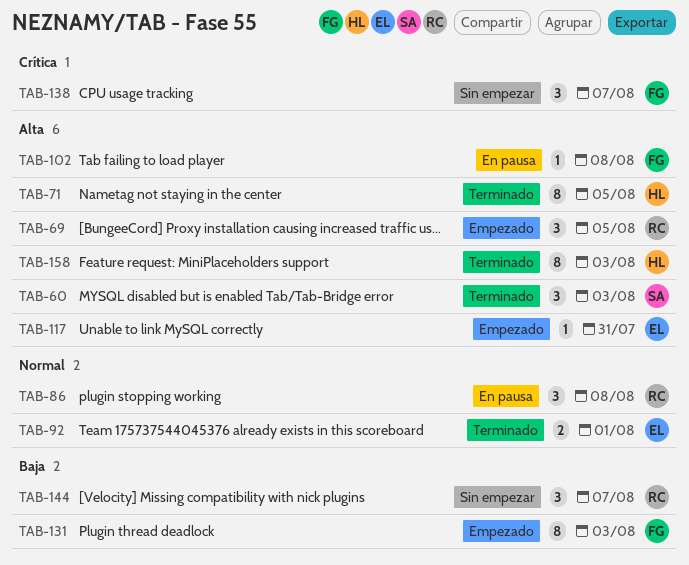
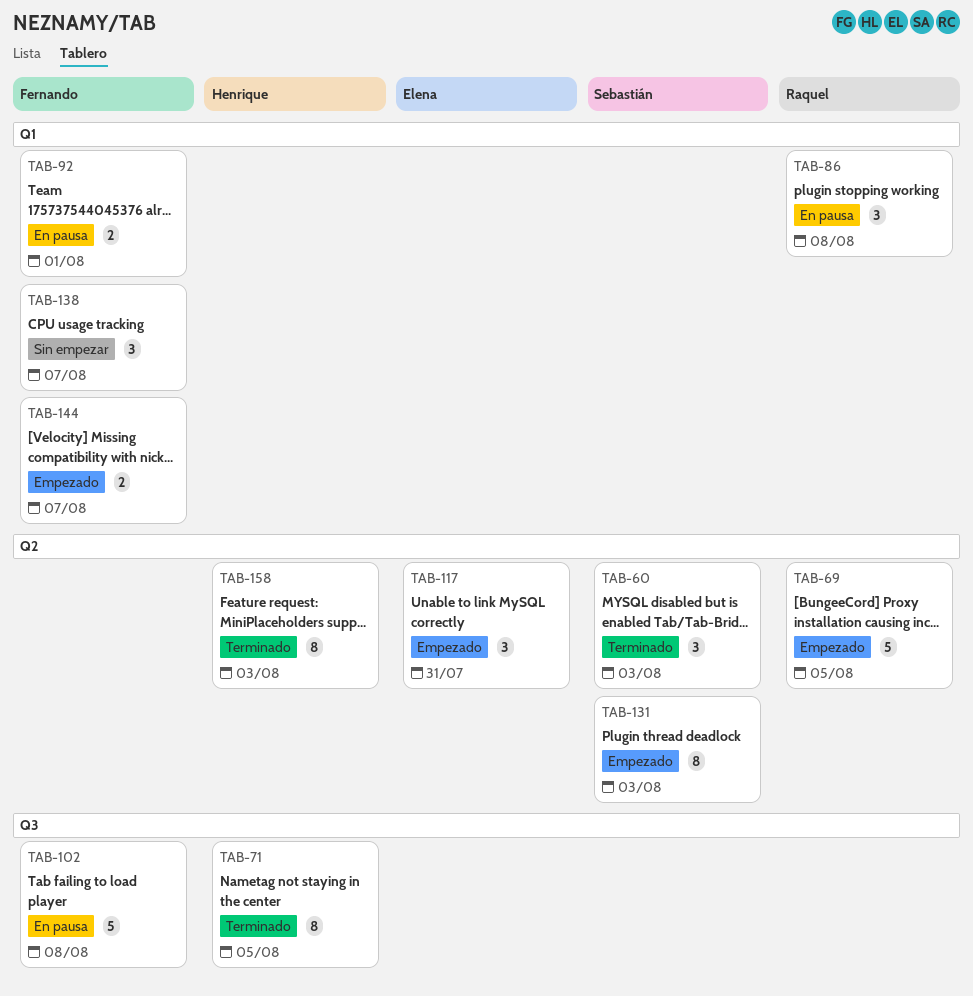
TAB-69, estimate: 3 -> 5
TAB-92, status: Terminado -> En pausa
TAB-92, owner: Elena -> Fernando
TAB-102, estimate: 1 -> 5
TAB-117, estimate: 1 -> 3
TAB-131, owner: Fernando -> Sebastián
TAB-144, status: Sin empezar -> Empezado
TAB-144, owner: Raquel -> Fernando
TAB-144, estimate: 3 -> 2

